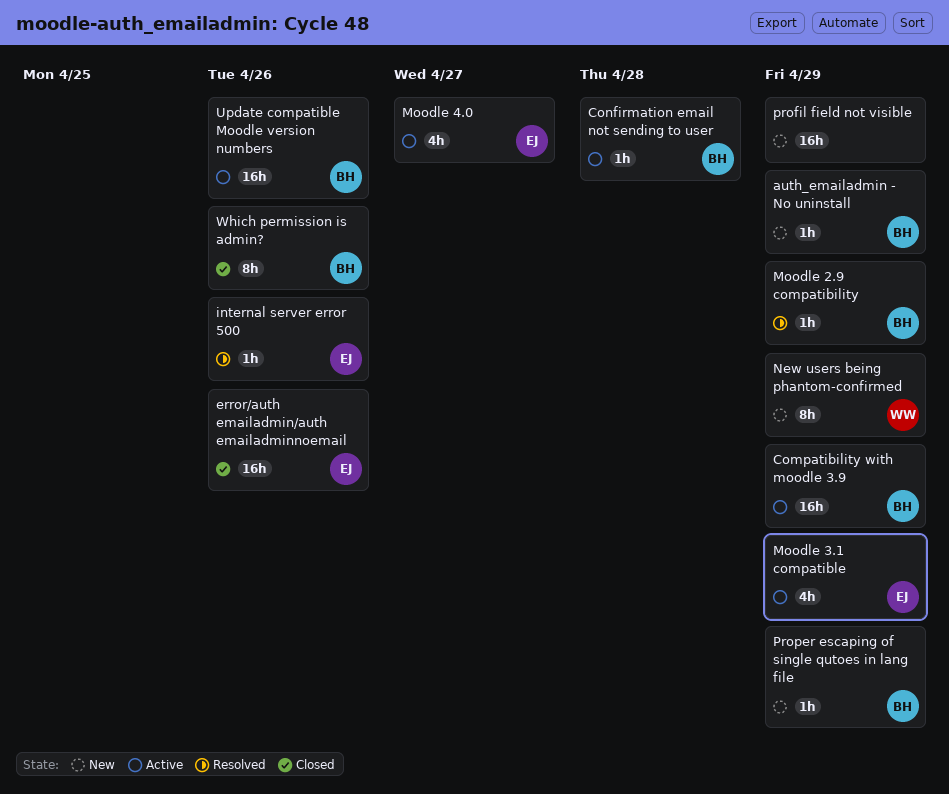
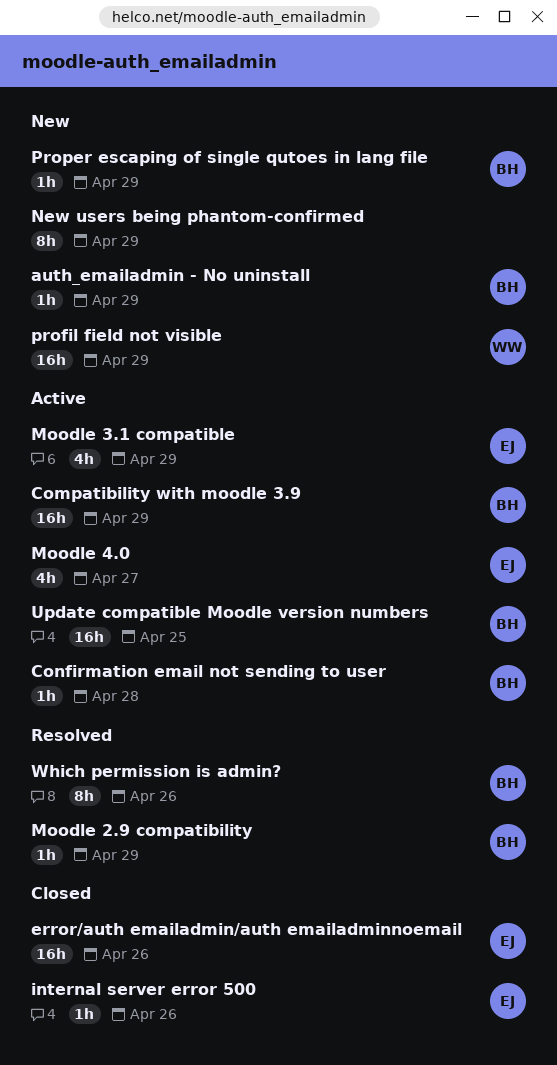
internal server error 500, status: Resolved -> Closed
New users being phantom-confirmed, owner: WW -> none
profil field not visible, owner: none -> WW
Update compatible Moodle version numbers, due: Apr 26 -> Apr 25
Which permission is admin?, status: Closed -> Resolved

